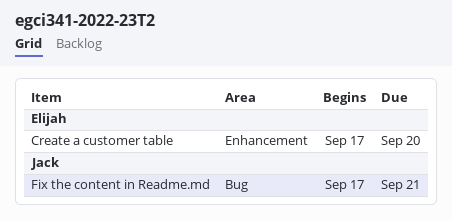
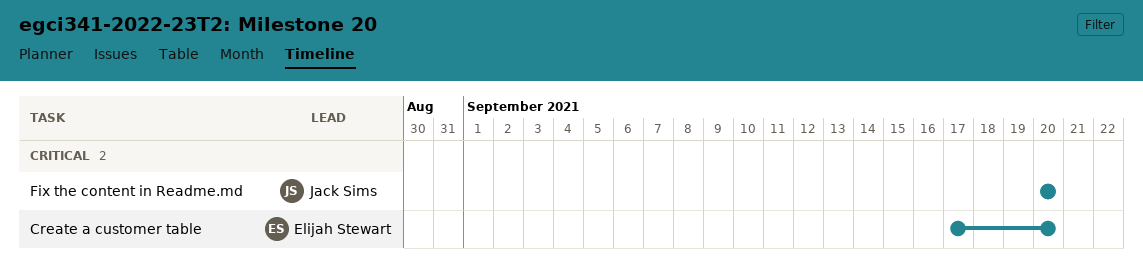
Fix the content in Readme.md, start: Sep 17 -> Sep 20
Fix the content in Readme.md, due: Sep 21 -> Sep 20

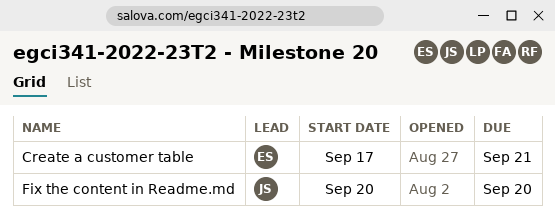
Create a customer table, due: Sep 20 -> Sep 21

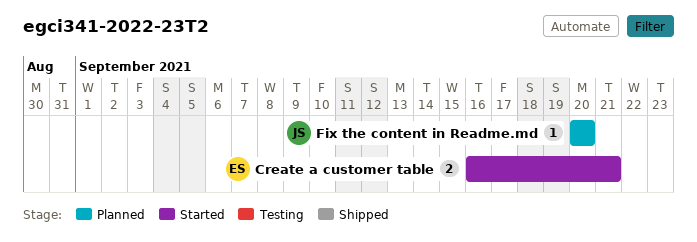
Create a customer table, start: Sep 17 -> Sep 16

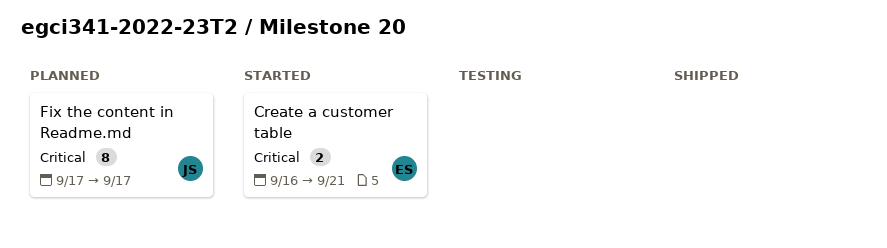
Fix the content in Readme.md, estimate: 1 -> 8
Fix the content in Readme.md, start: Sep 20 -> Sep 17
Fix the content in Readme.md, due: Sep 20 -> Sep 17

